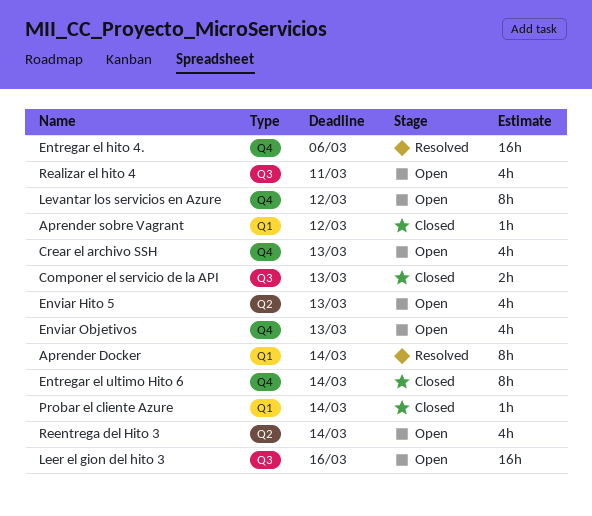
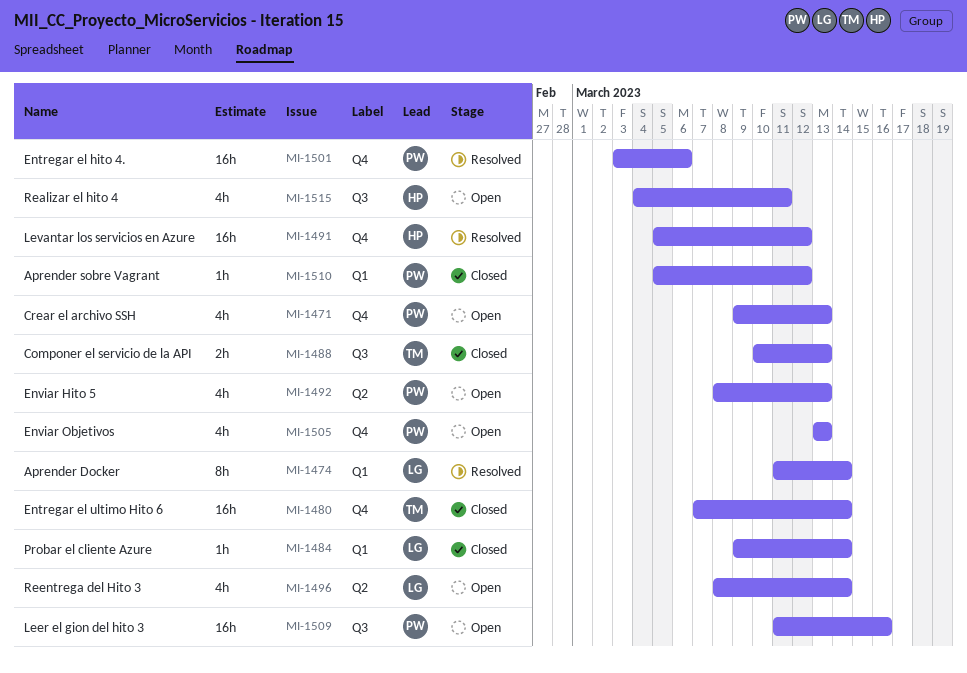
Entregar el ultimo Hito 6, estimate: 8h -> 16h
Levantar los servicios en Azure, status: Open -> Resolved
Levantar los servicios en Azure, estimate: 8h -> 16h

